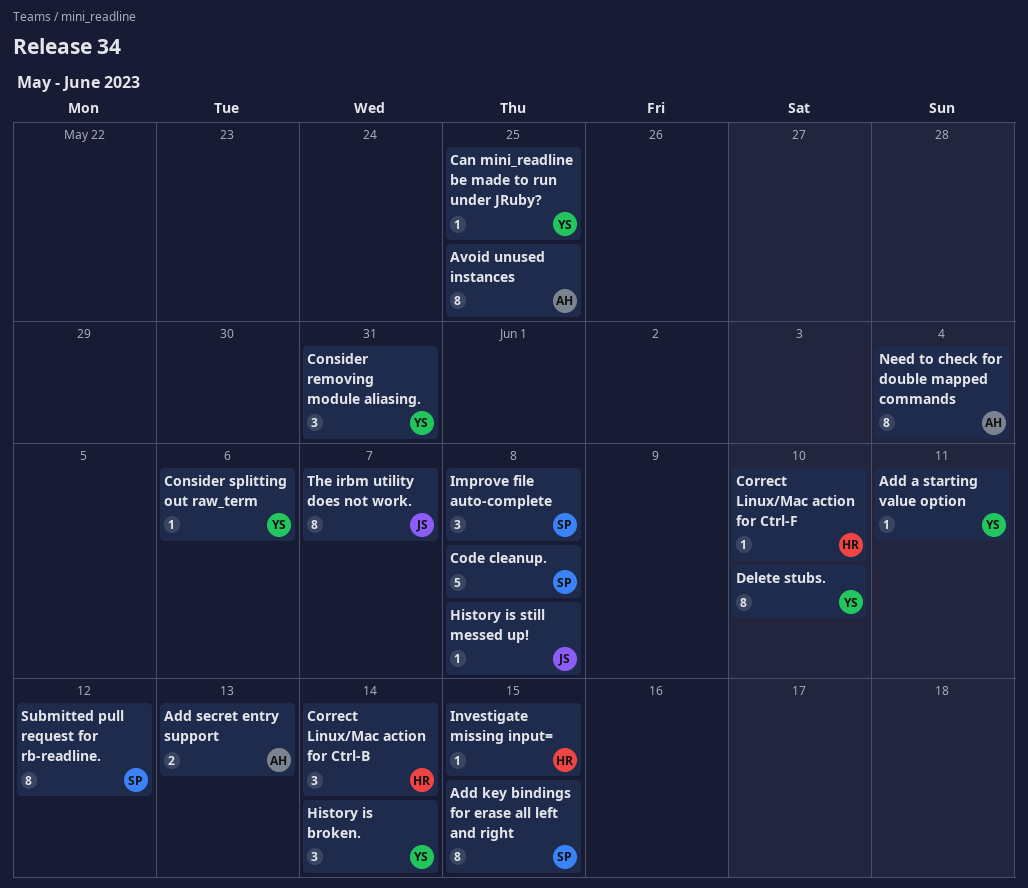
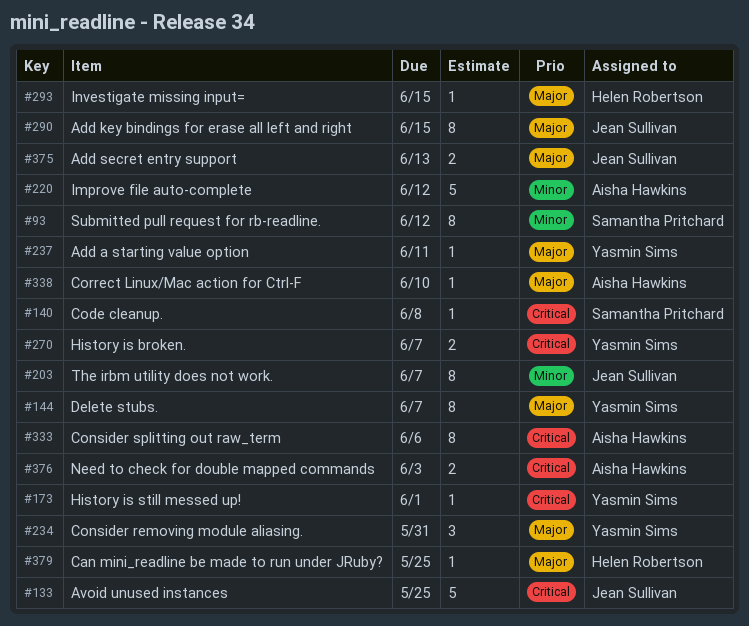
Add key bindings for erase all left and right, owner: Samantha Pritchard -> Jean Sullivan
Add secret entry support, owner: Aisha Hawkins -> Jean Sullivan
Avoid unused instances, owner: Aisha Hawkins -> Jean Sullivan
Avoid unused instances, estimate: 8 -> 5
Can mini_readline be made to run under JRuby?, owner: Yasmin Sims -> Helen Robertson
Code cleanup., estimate: 5 -> 1
Consider splitting out raw_term, owner: Yasmin Sims -> Aisha Hawkins
Consider splitting out raw_term, estimate: 1 -> 8
Correct Linux/Mac action for Ctrl-B: present -> none
Correct Linux/Mac action for Ctrl-F, owner: Helen Robertson -> Aisha Hawkins
Delete stubs., due: Jun 10 -> Jun 7
History is broken., estimate: 3 -> 2
History is broken., due: Jun 14 -> Jun 7
History is still messed up!, owner: Jean Sullivan -> Yasmin Sims
History is still messed up!, due: Jun 8 -> Jun 1
Improve file auto-complete, owner: Samantha Pritchard -> Aisha Hawkins
Improve file auto-complete, estimate: 3 -> 5
Improve file auto-complete, due: Jun 8 -> Jun 12
Need to check for double mapped commands, estimate: 8 -> 2
Need to check for double mapped commands, due: Jun 4 -> Jun 3

